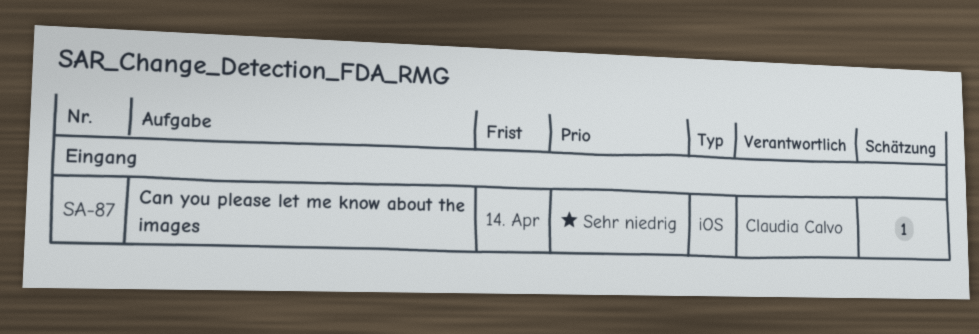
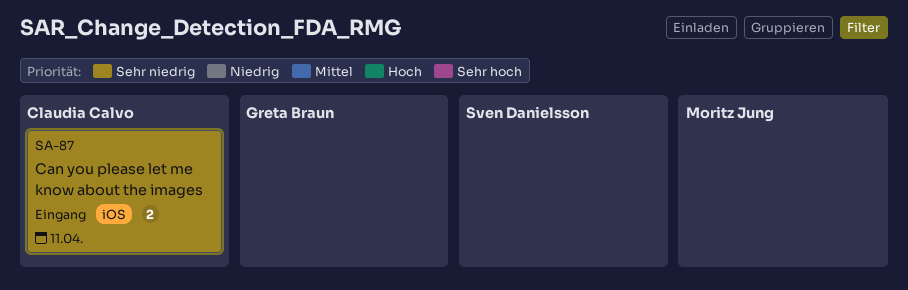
SA-87, estimate: 1 -> 2
SA-87, due: Apr 14 -> Apr 11

